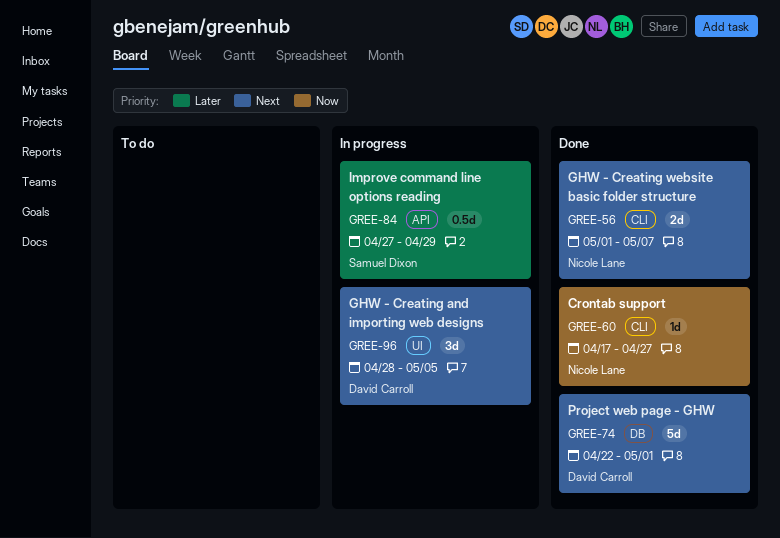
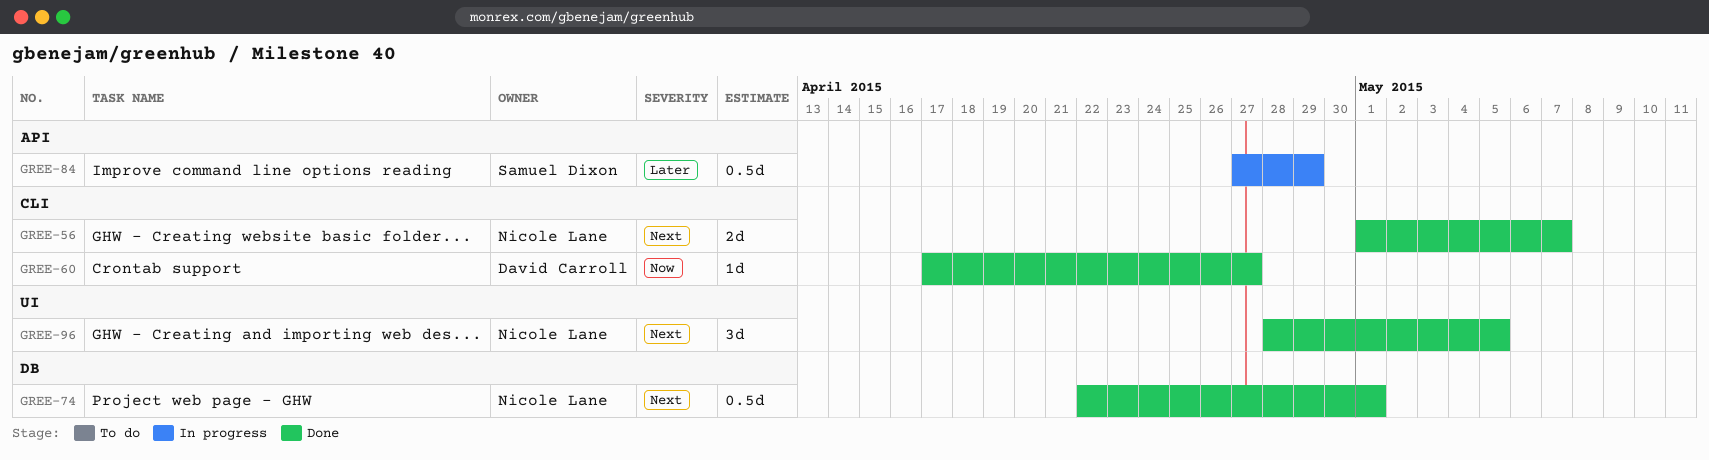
GREE-60, owner: Nicole Lane -> David Carroll
GREE-74, owner: David Carroll -> Nicole Lane
GREE-74, estimate: 5d -> 0.5d
GREE-96, status: In progress -> Done
GREE-96, owner: David Carroll -> Nicole Lane

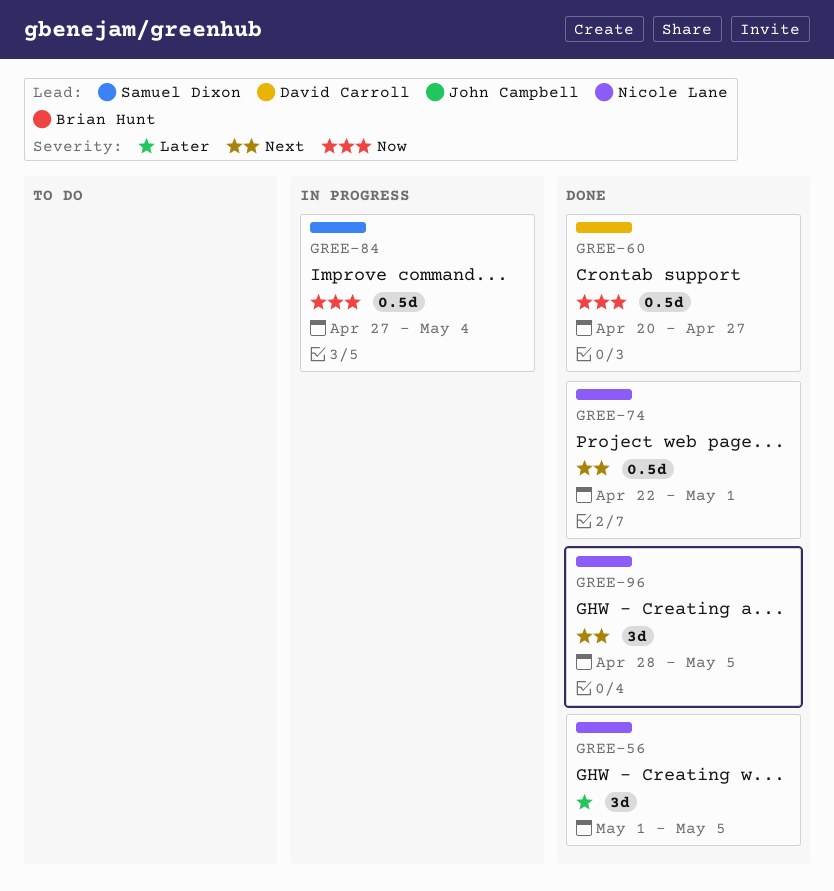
GREE-56, priority: Next -> Later
GREE-56, estimate: 2d -> 3d
GREE-56, due: May 7 -> May 5
GREE-60, estimate: 1d -> 0.5d
GREE-60, start: Apr 17 -> Apr 20
GREE-84, priority: Later -> Now
GREE-84, due: Apr 29 -> May 4

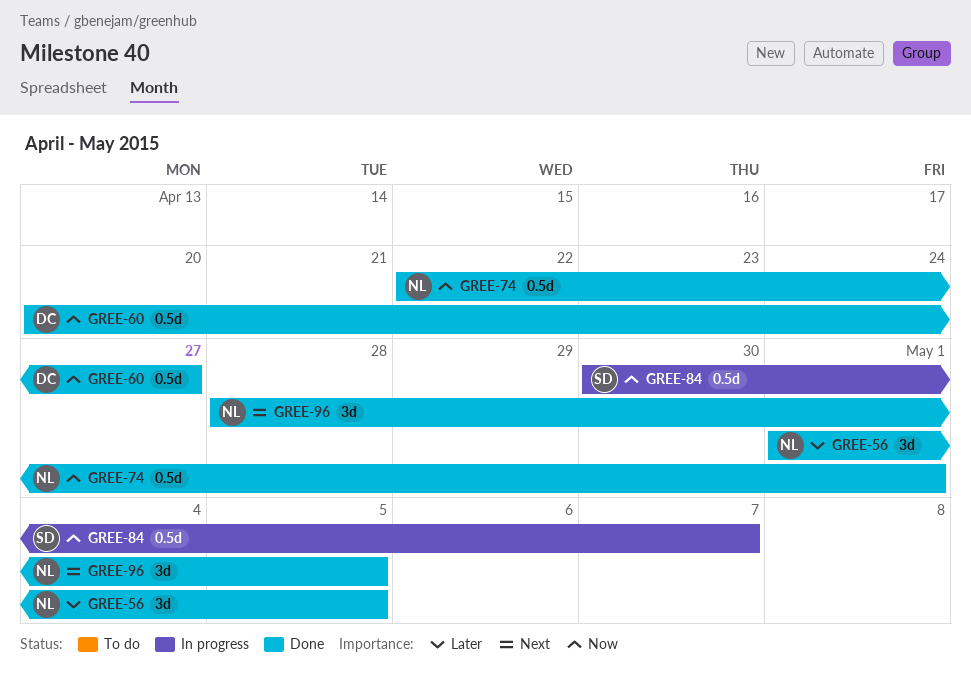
GREE-74, priority: Next -> Now
GREE-84, start: Apr 27 -> Apr 30
GREE-84, due: May 4 -> May 7

